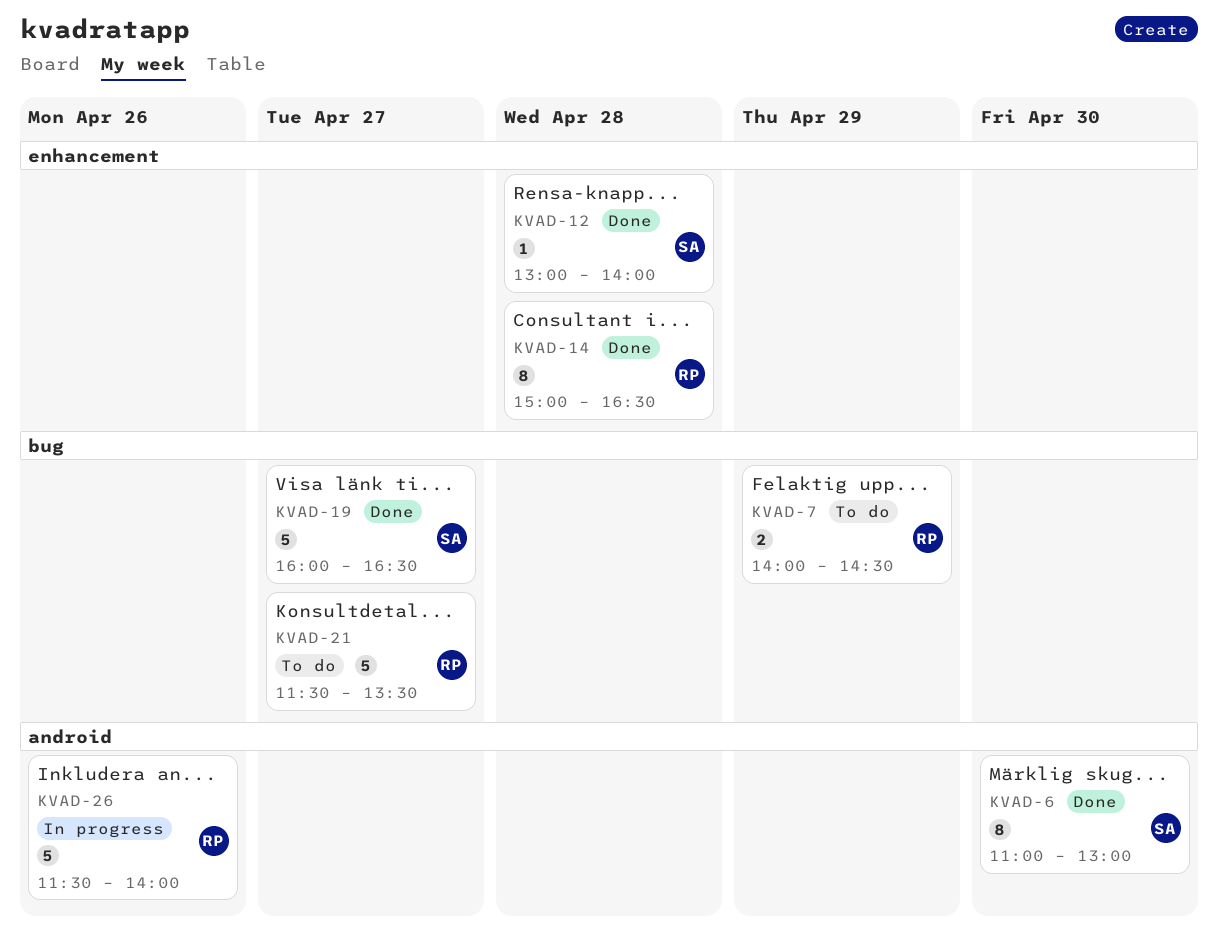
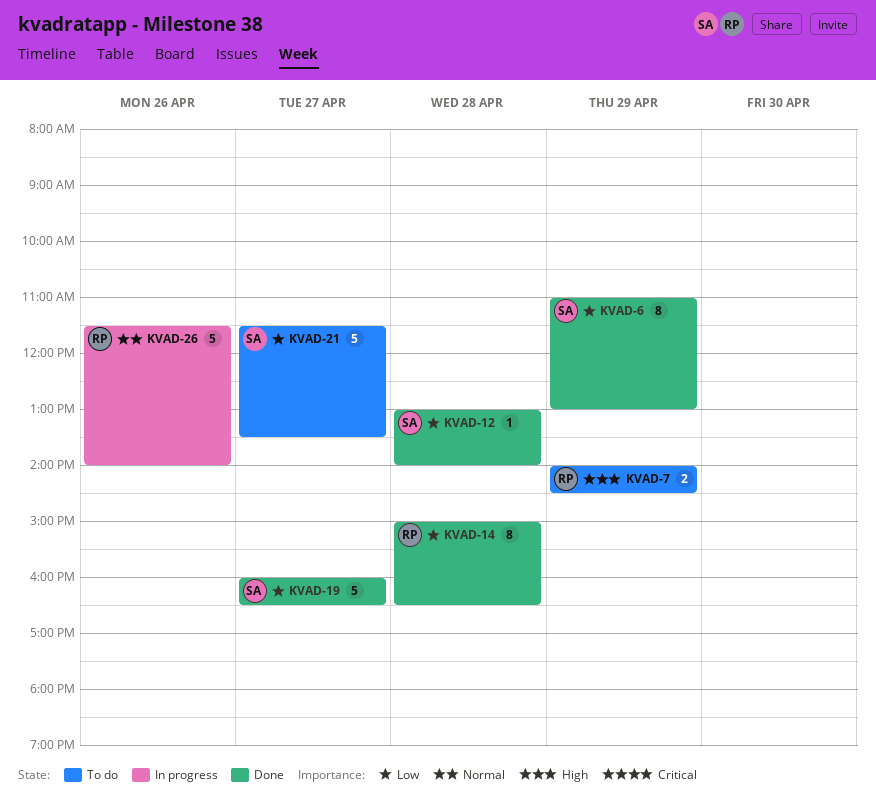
KVAD-6, day: Apr 30 -> Apr 29
KVAD-21, owner: RP -> SA

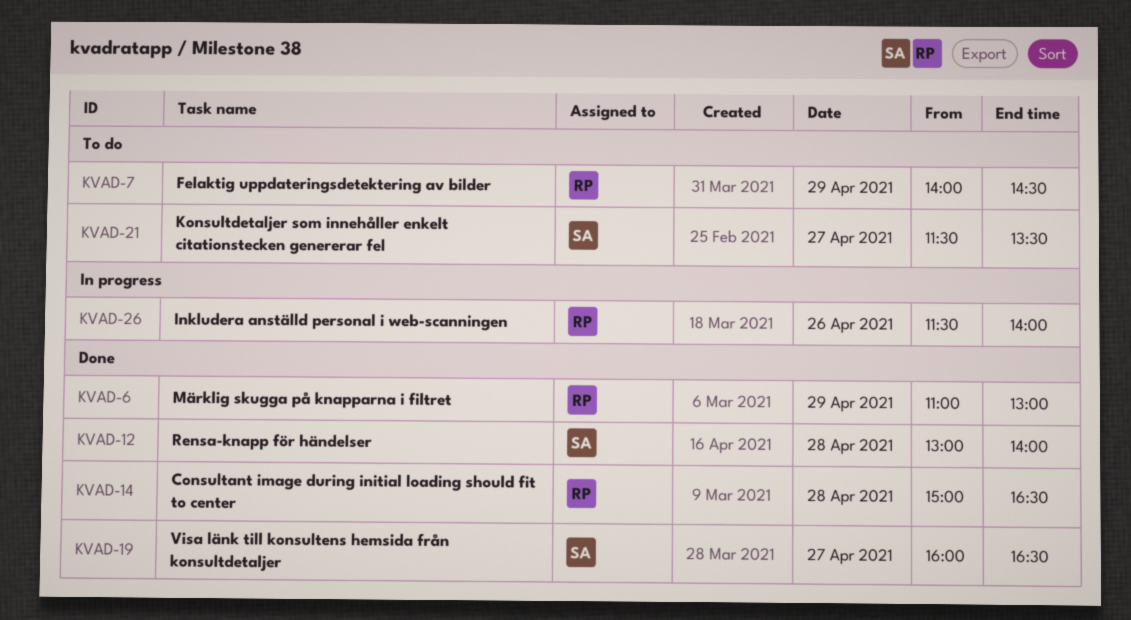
KVAD-6, owner: SA -> RP

